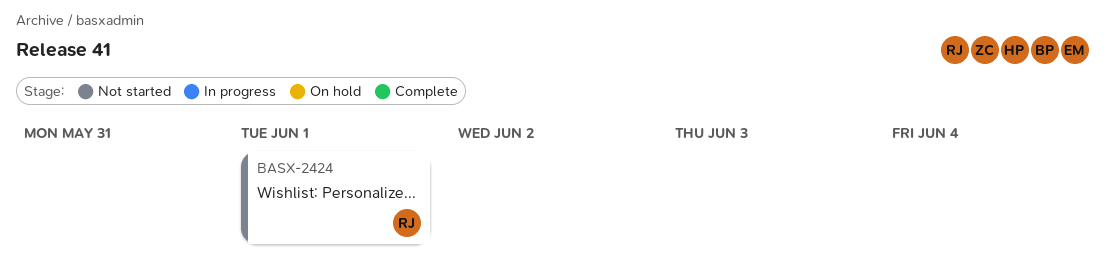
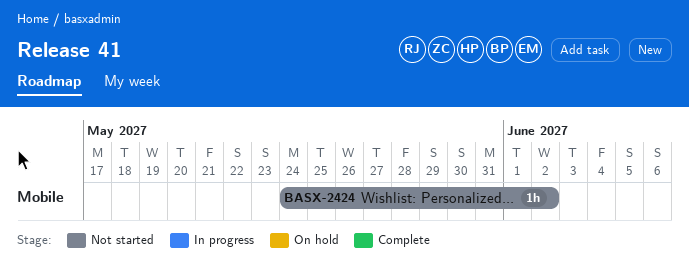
BASX-2424, due: Jun 1 -> Jun 2

